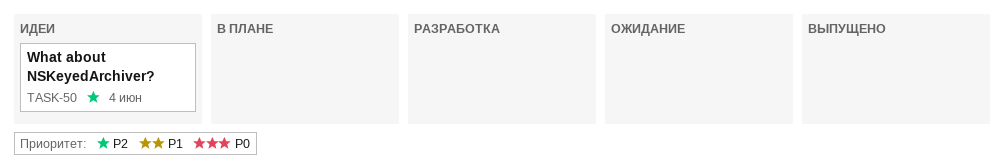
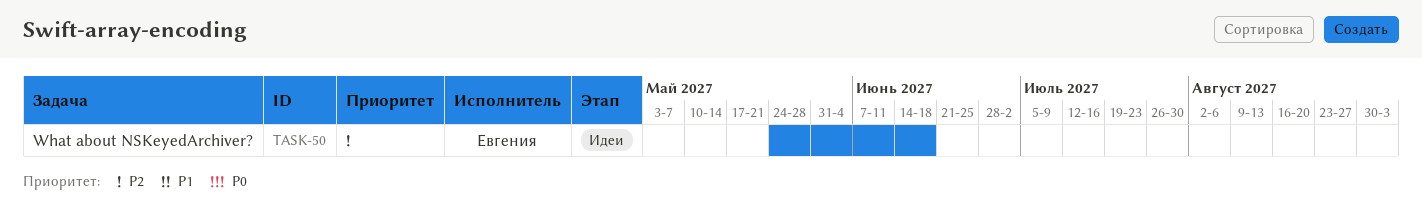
TASK-50, due: Jun 4 -> Jun 18

